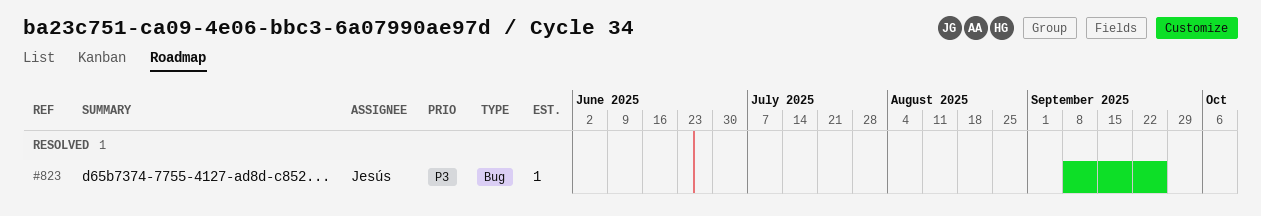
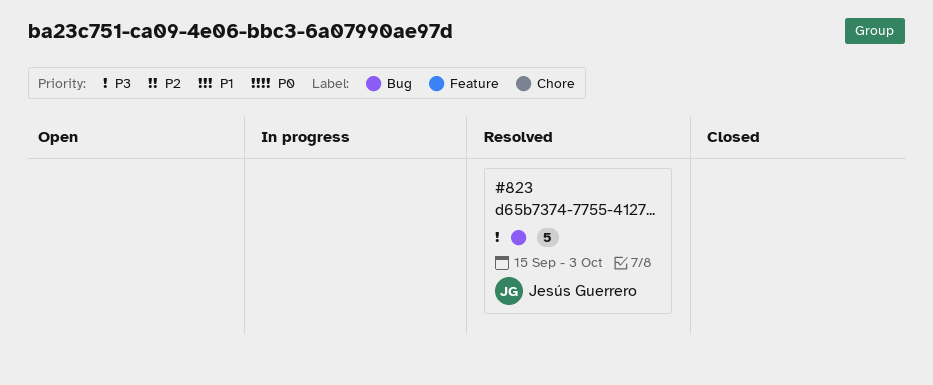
#823, estimate: 1 -> 5
#823, start: Sep 8 -> Sep 15
#823, due: Sep 26 -> Oct 3

